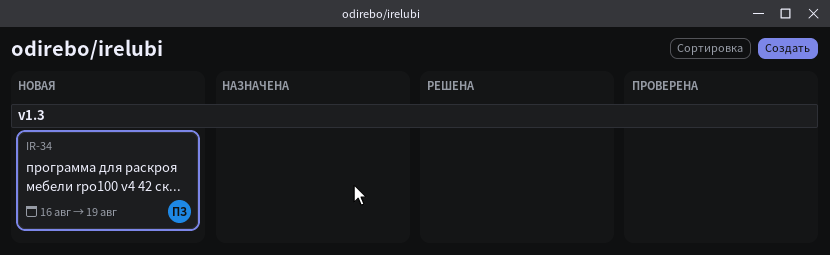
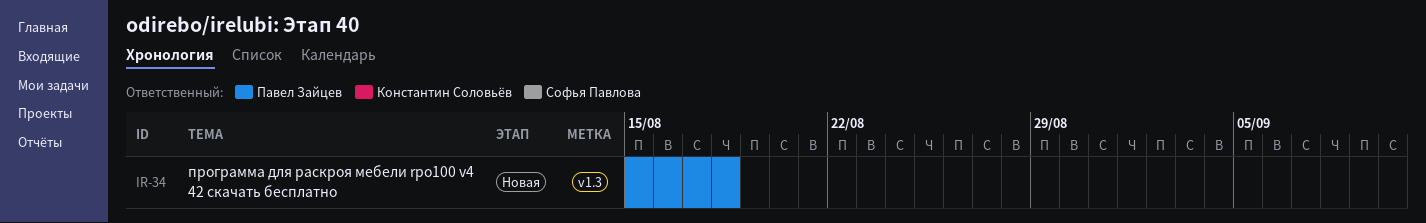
IR-34, start: Aug 16 -> Aug 15
IR-34, due: Aug 19 -> Aug 18

